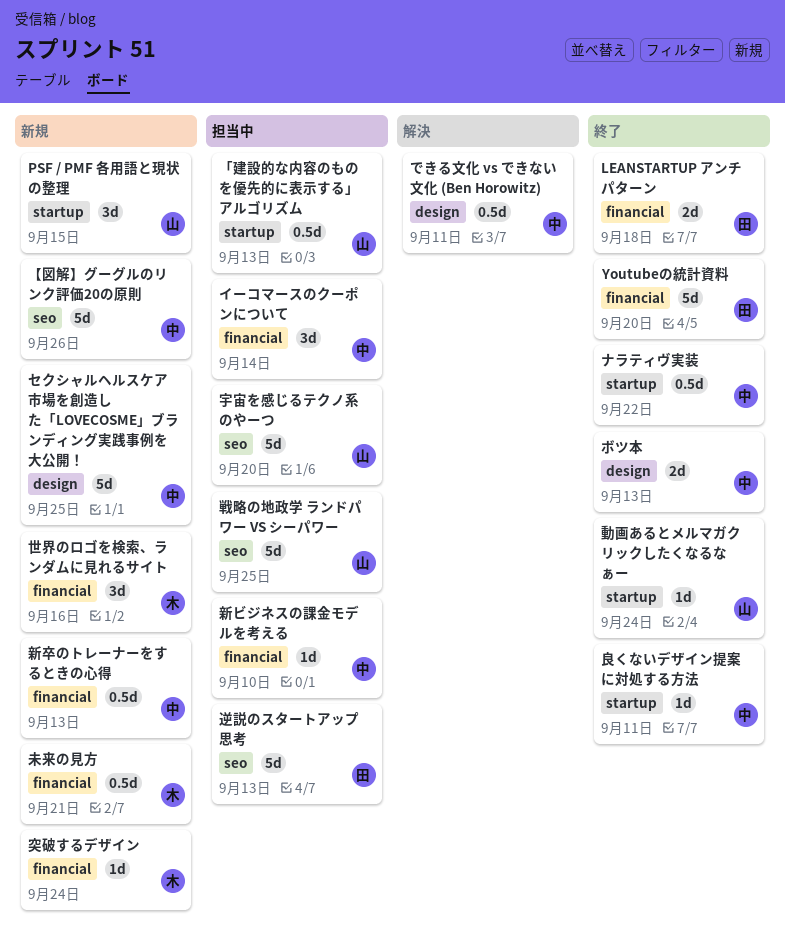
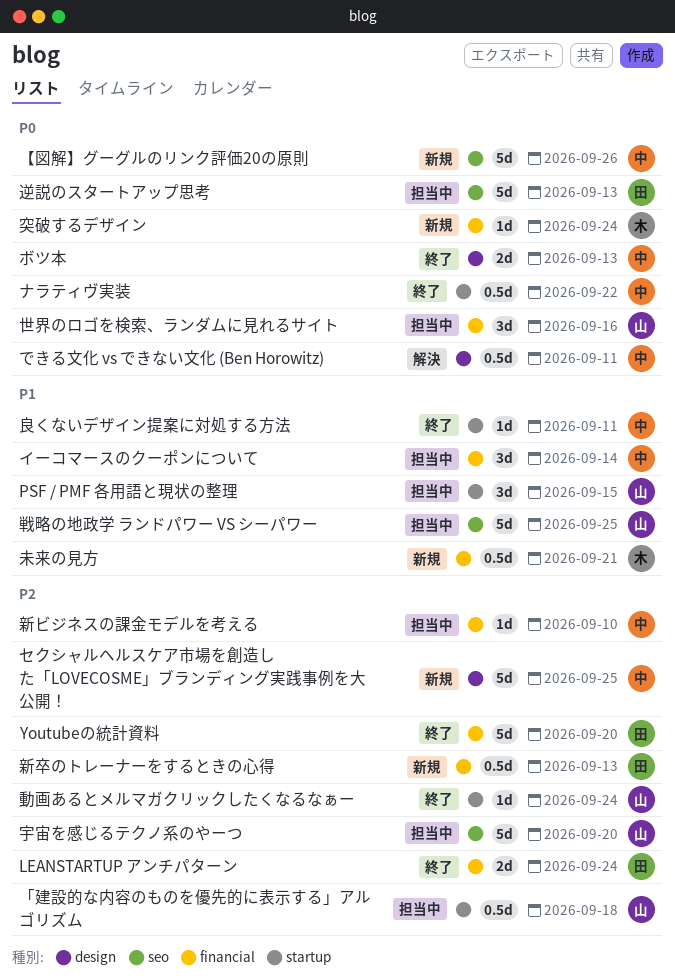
LEANSTARTUP アンチパターン, due: Sep 18 -> Sep 24
PSF / PMF 各用語と現状の整理, status: 新規 -> 担当中
「建設的な内容のものを優先的に表示する」アルゴリズム, due: Sep 13 -> Sep 18
世界のロゴを検索、ランダムに見れるサイト, status: 新規 -> 担当中
世界のロゴを検索、ランダムに見れるサイト, owner: 木 -> 山
新卒のトレーナーをするときの心得, owner: 中 -> 田

